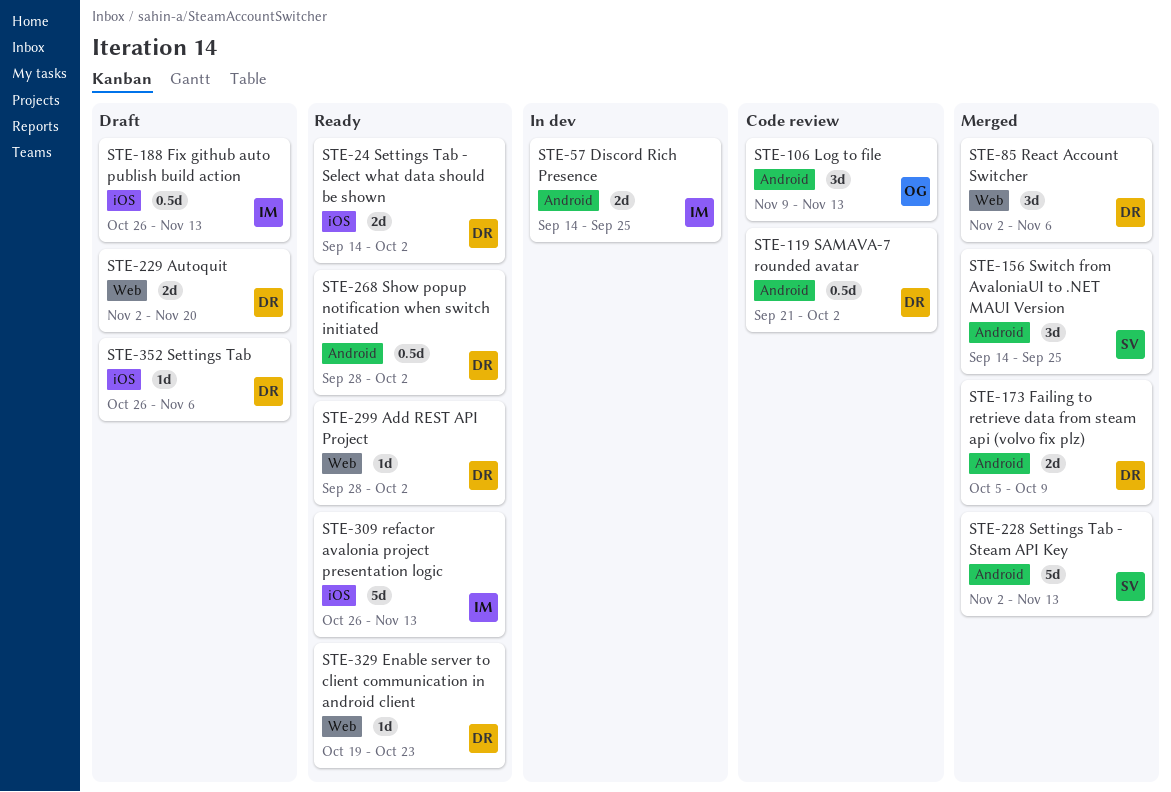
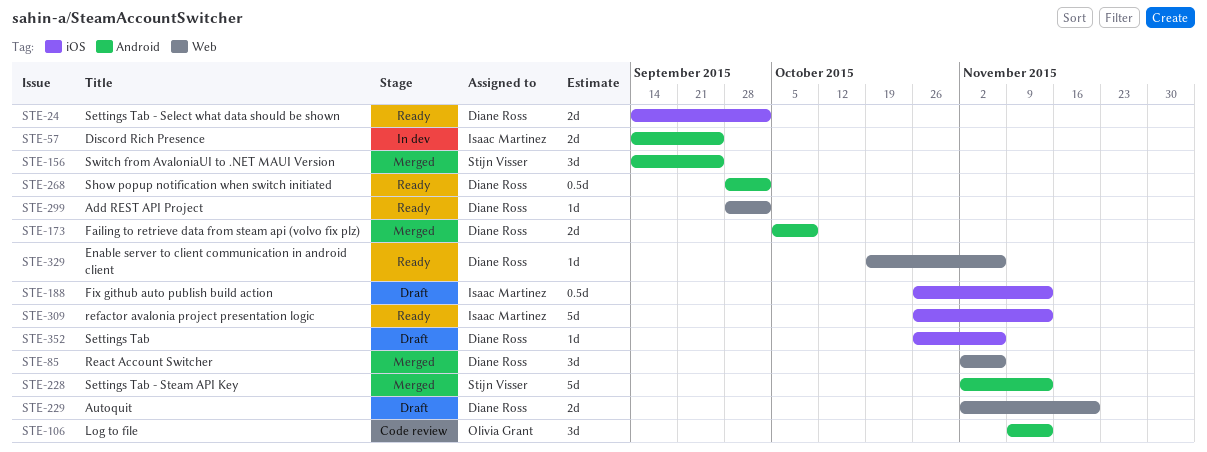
STE-119: present -> none
STE-329, due: Oct 23 -> Nov 6

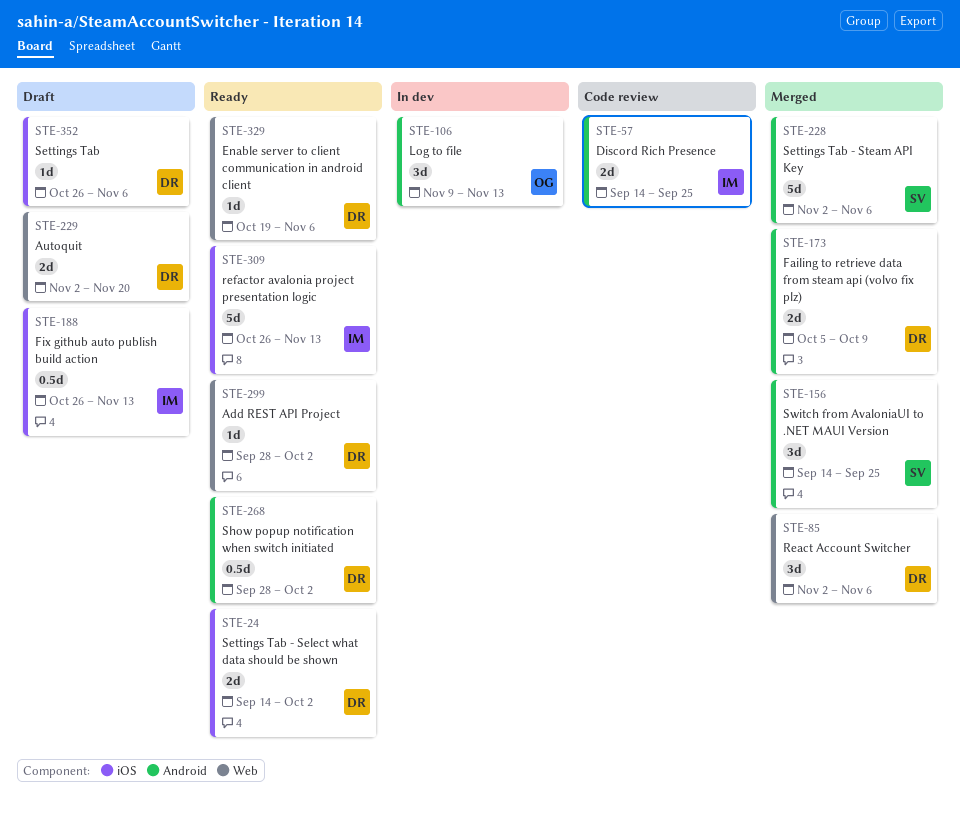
STE-57, status: In dev -> Code review
STE-106, status: Code review -> In dev
STE-228, due: Nov 13 -> Nov 6

